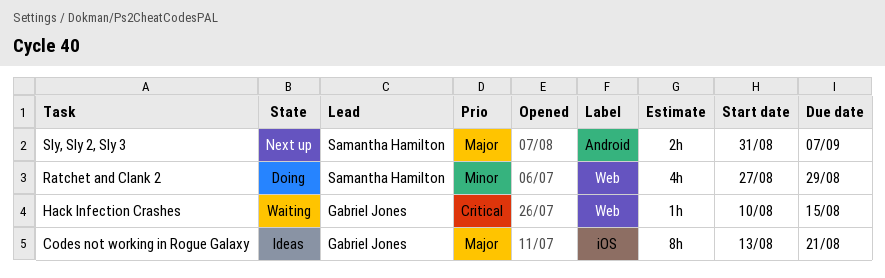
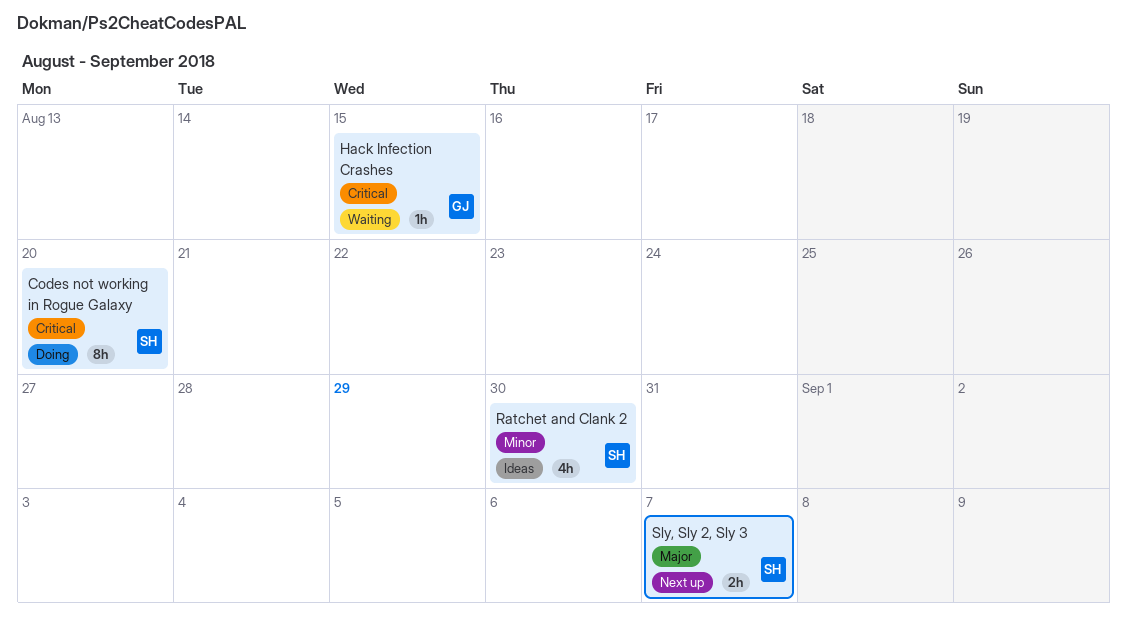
Codes not working in Rogue Galaxy, status: Ideas -> Doing
Codes not working in Rogue Galaxy, owner: Gabriel Jones -> Samantha Hamilton
Codes not working in Rogue Galaxy, priority: Major -> Critical
Codes not working in Rogue Galaxy, due: Aug 21 -> Aug 20
Ratchet and Clank 2, status: Doing -> Ideas
Ratchet and Clank 2, due: Aug 29 -> Aug 30

